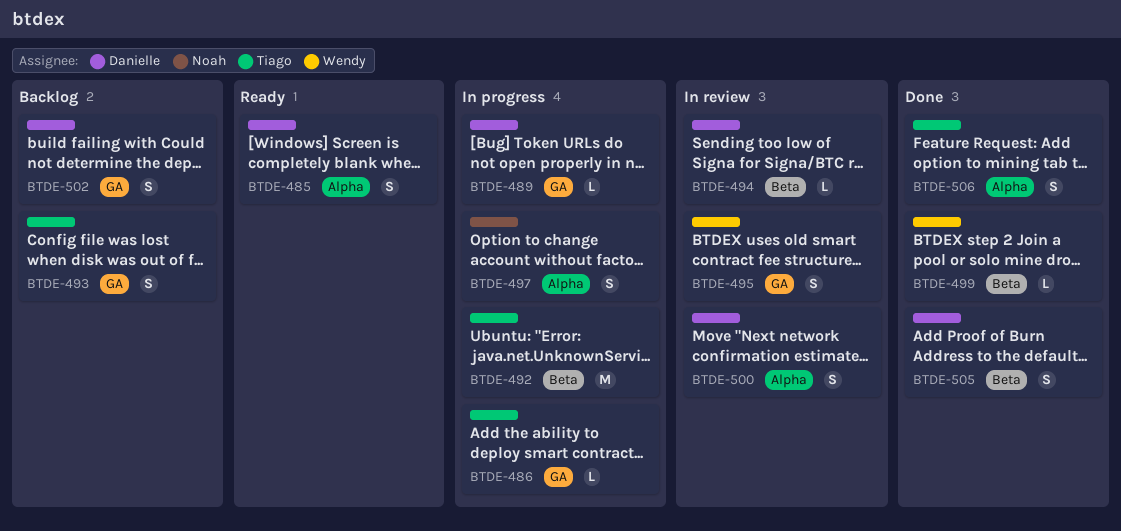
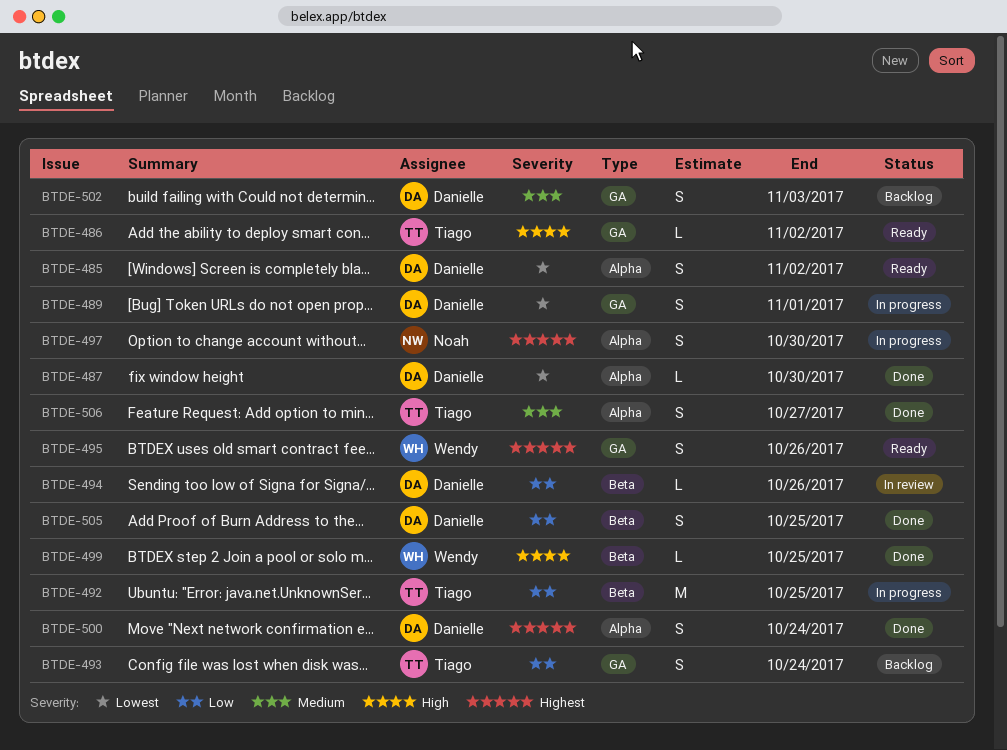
BTDE-486, status: In progress -> Ready
BTDE-487: none -> present
BTDE-489, estimate: L -> S
BTDE-495, status: In review -> Ready
BTDE-500, status: In review -> Done

